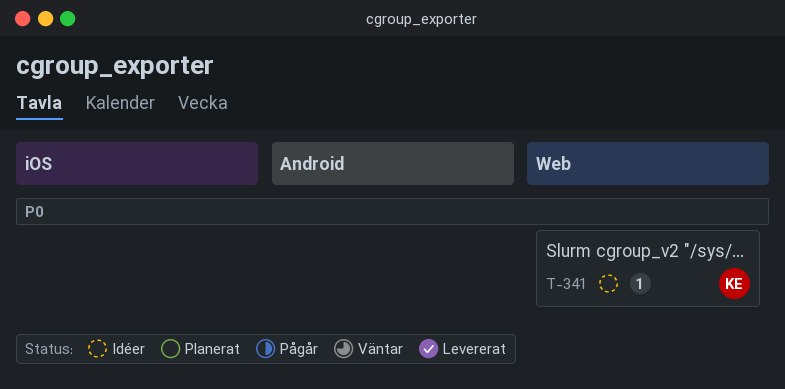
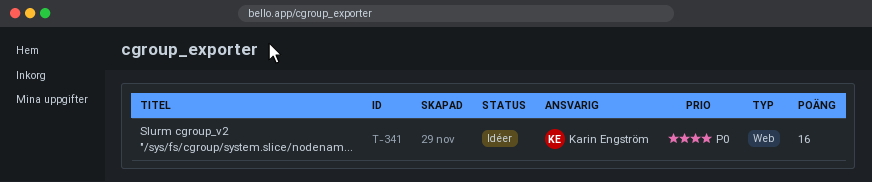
T-341, estimate: 1 -> 16

